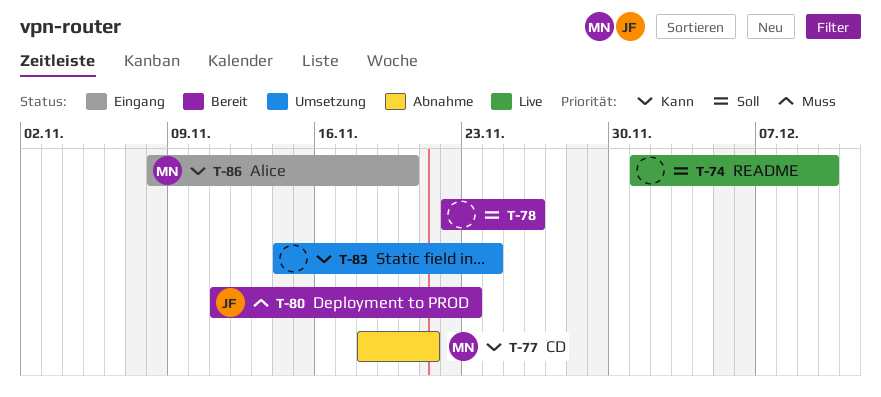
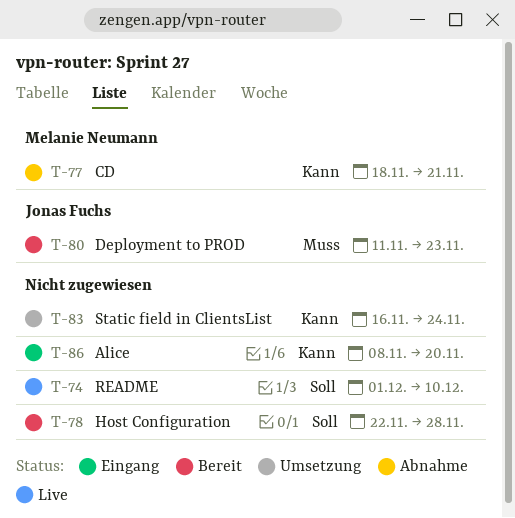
T-78, due: Nov 26 -> Nov 28
T-83, start: Nov 14 -> Nov 16
T-86, owner: Melanie Neumann -> none

